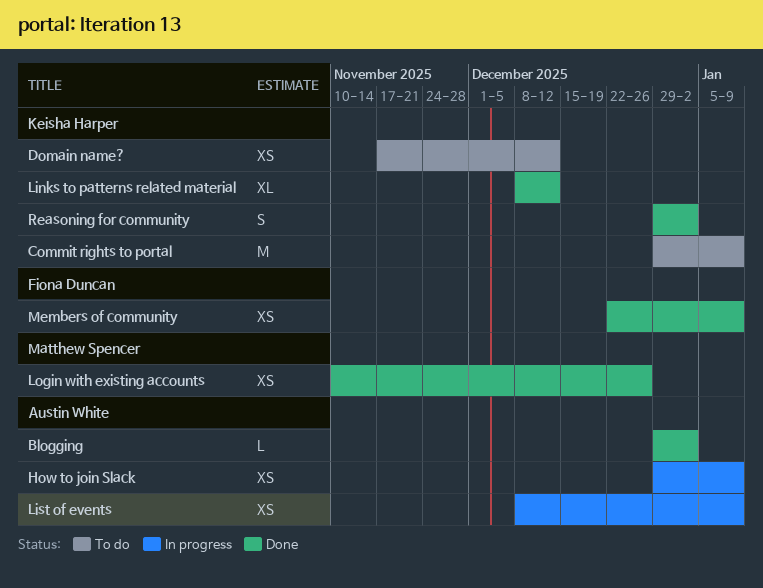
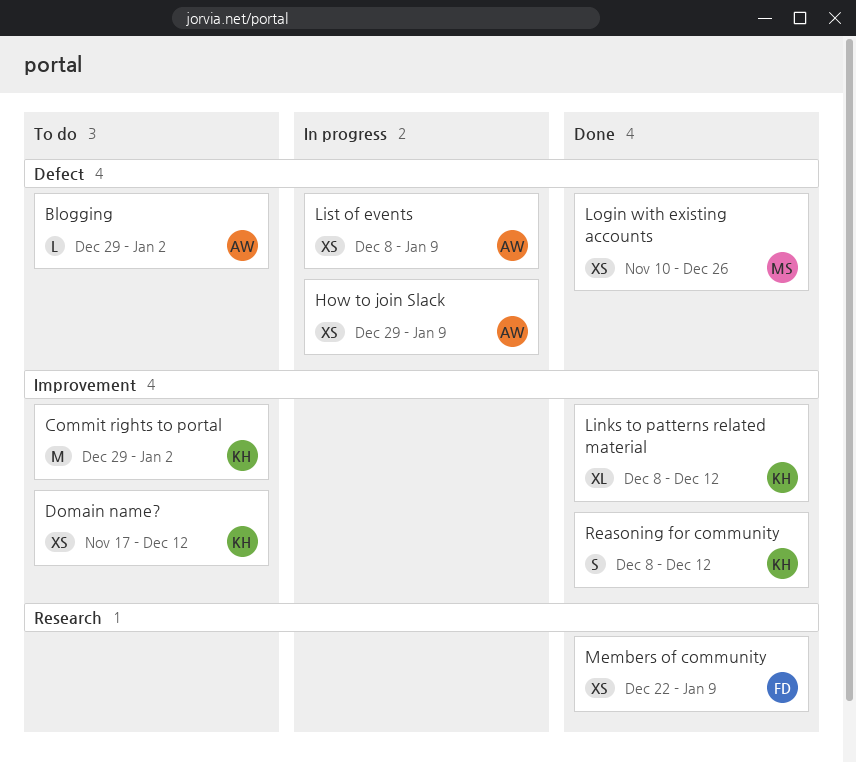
Blogging, status: Done -> To do
Commit rights to portal, due: Jan 9 -> Jan 2
Reasoning for community, start: Dec 29 -> Dec 8
Reasoning for community, due: Jan 2 -> Dec 12

